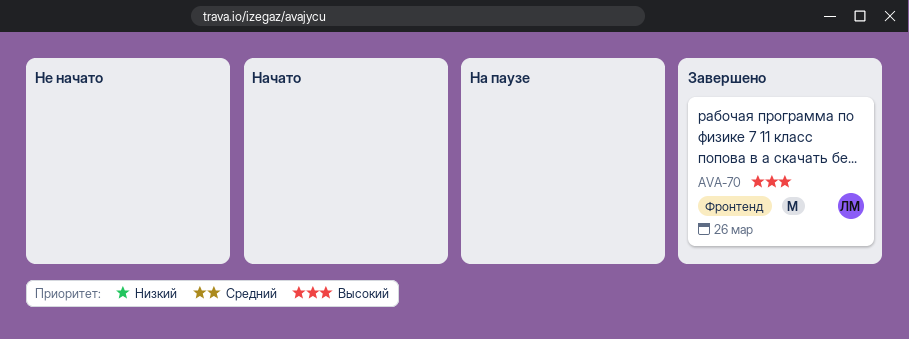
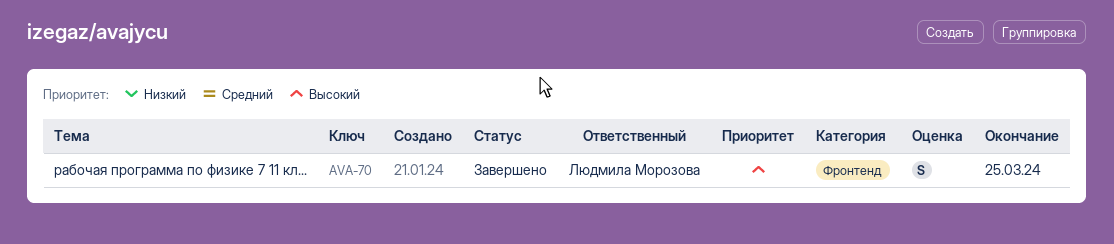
AVA-70, estimate: M -> S
AVA-70, due: Mar 26 -> Mar 25

